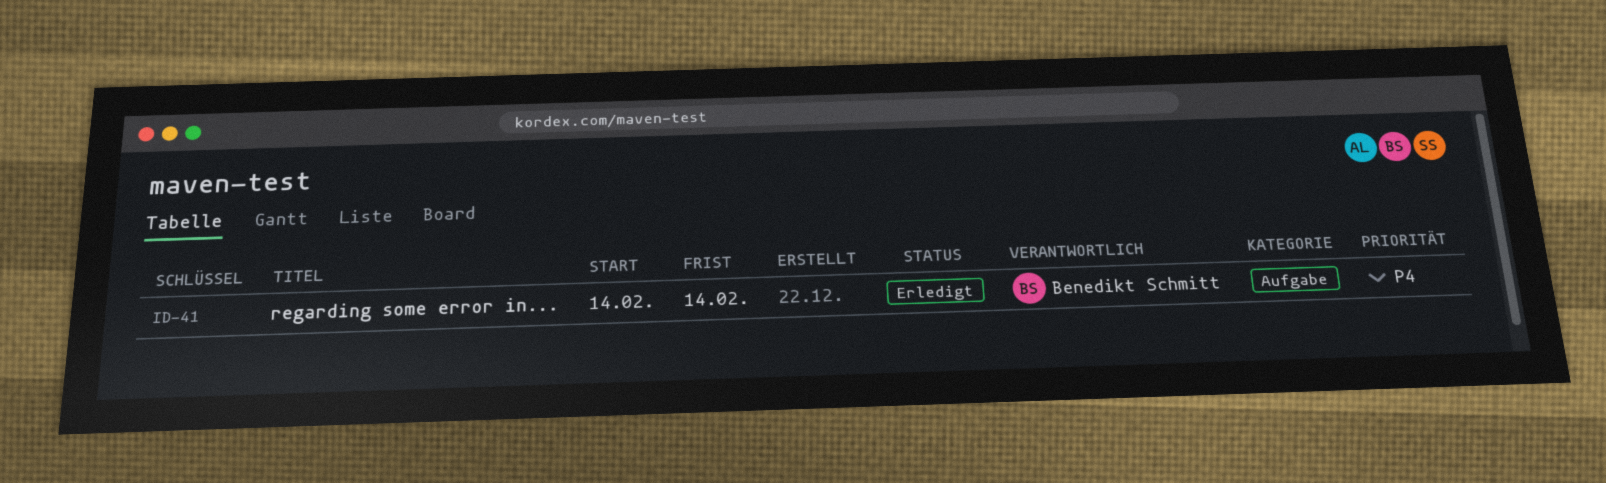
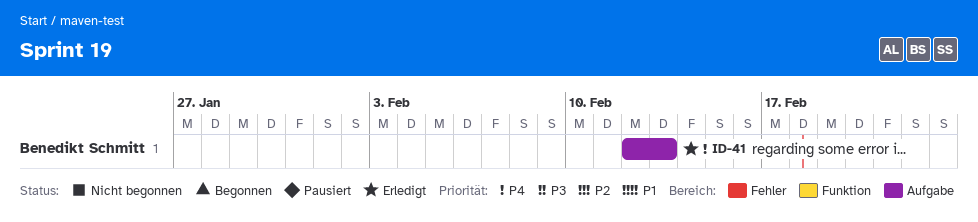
ID-41, start: Feb 14 -> Feb 12
ID-41, due: Feb 14 -> Feb 13

